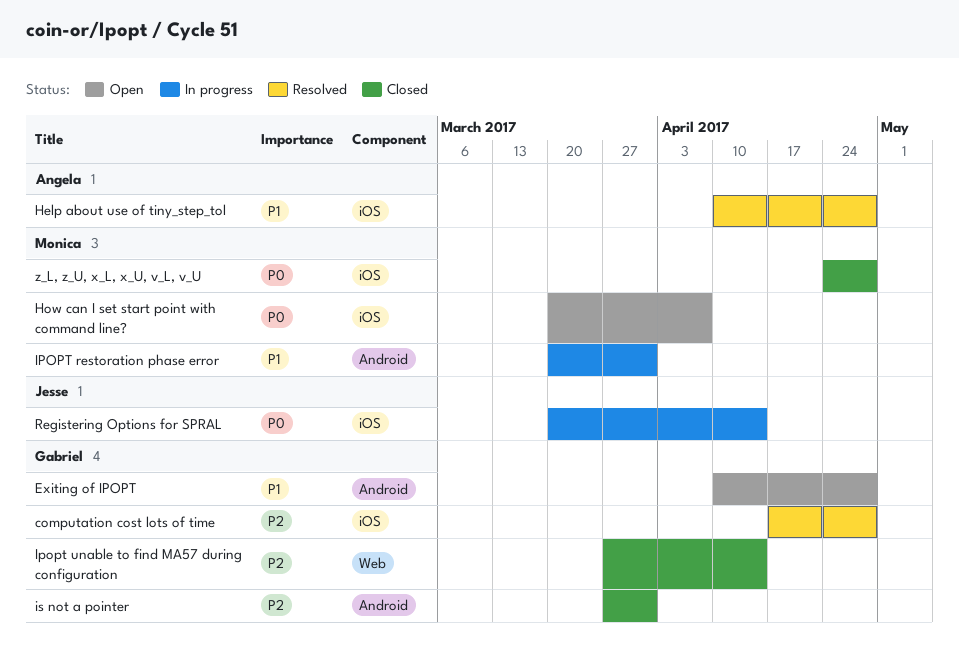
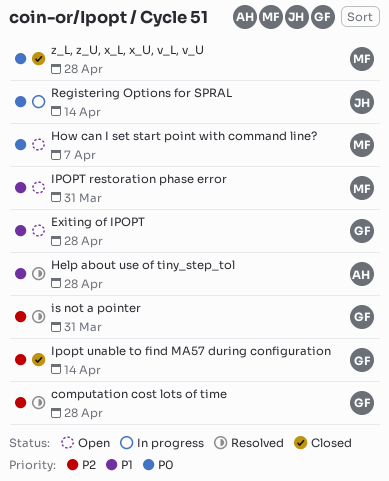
IPOPT restoration phase error, status: In progress -> Open
is not a pointer, status: Closed -> Resolved

